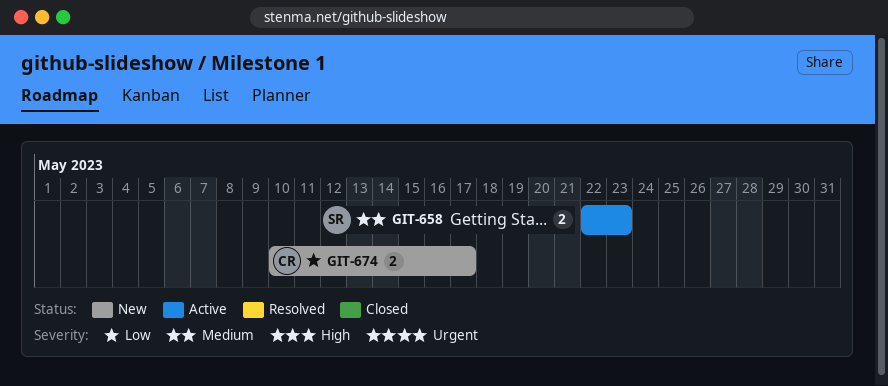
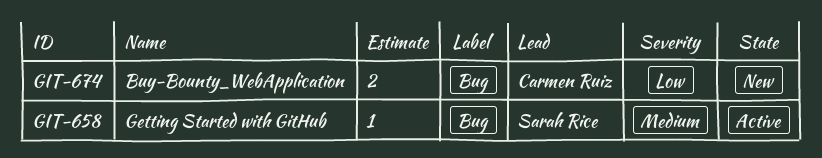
GIT-658, estimate: 2 -> 1

